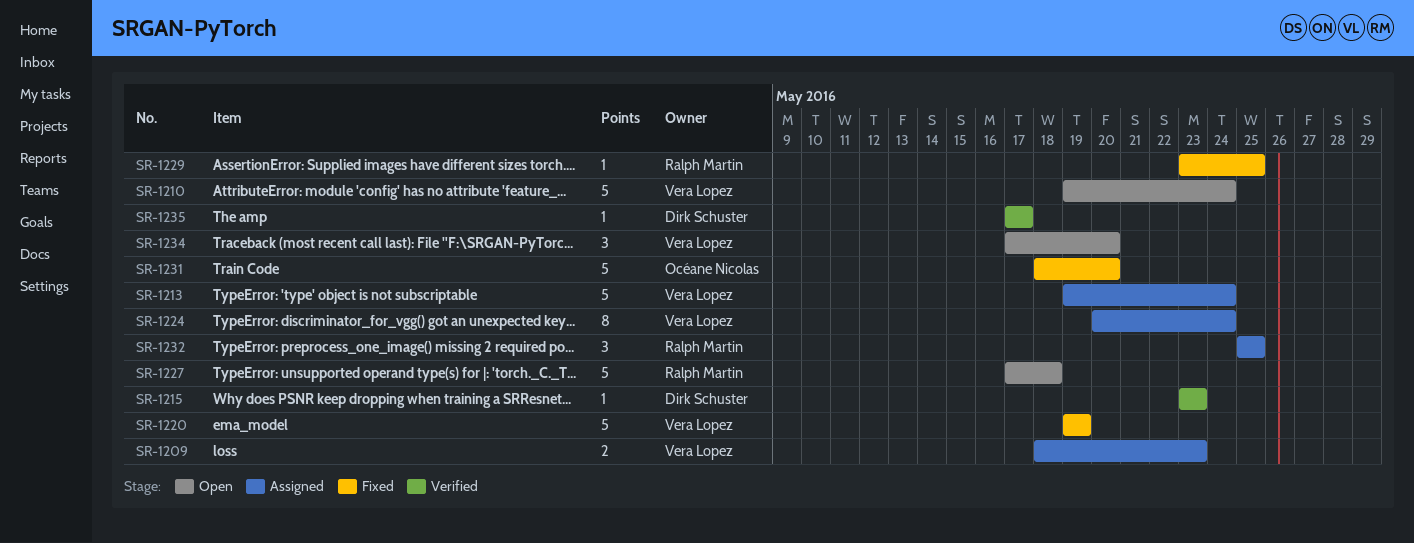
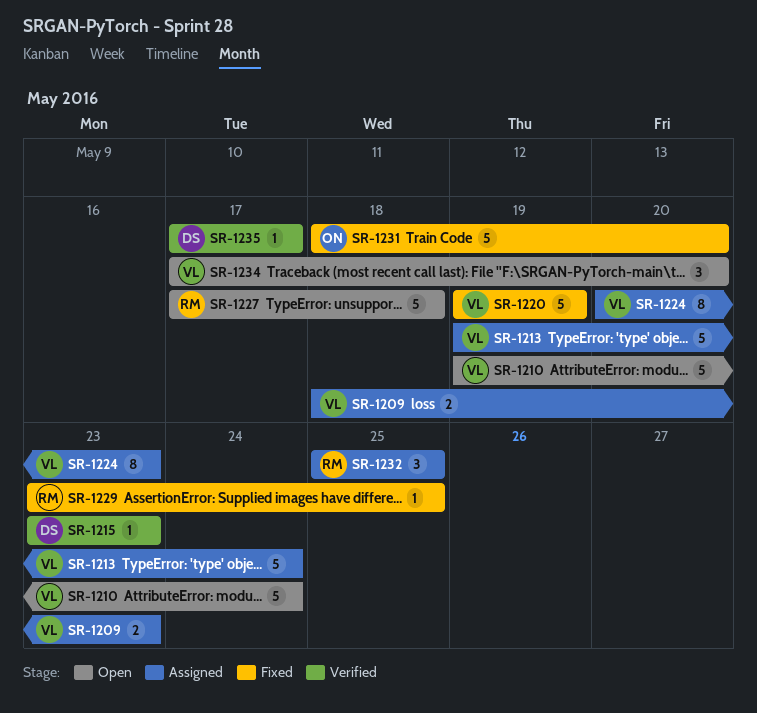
SR-1224, due: May 24 -> May 23

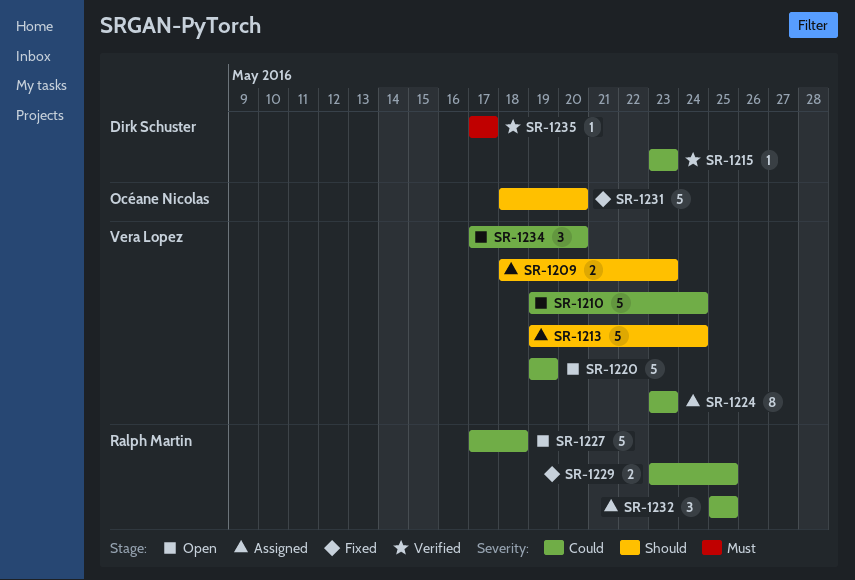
SR-1220, status: Fixed -> Open
SR-1224, start: May 20 -> May 23
SR-1229, estimate: 1 -> 2

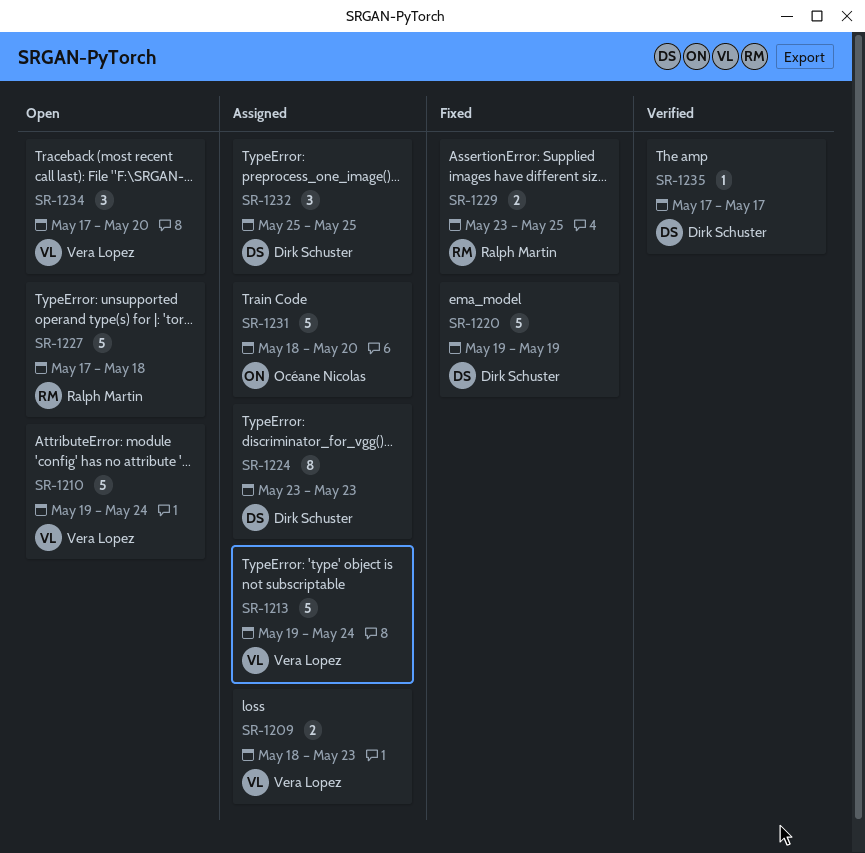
SR-1215: present -> none
SR-1220, status: Open -> Fixed
SR-1220, owner: Vera Lopez -> Dirk Schuster
SR-1224, owner: Vera Lopez -> Dirk Schuster
SR-1231, status: Fixed -> Assigned
SR-1232, owner: Ralph Martin -> Dirk Schuster

